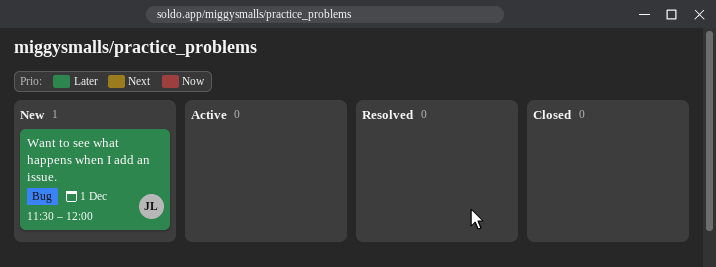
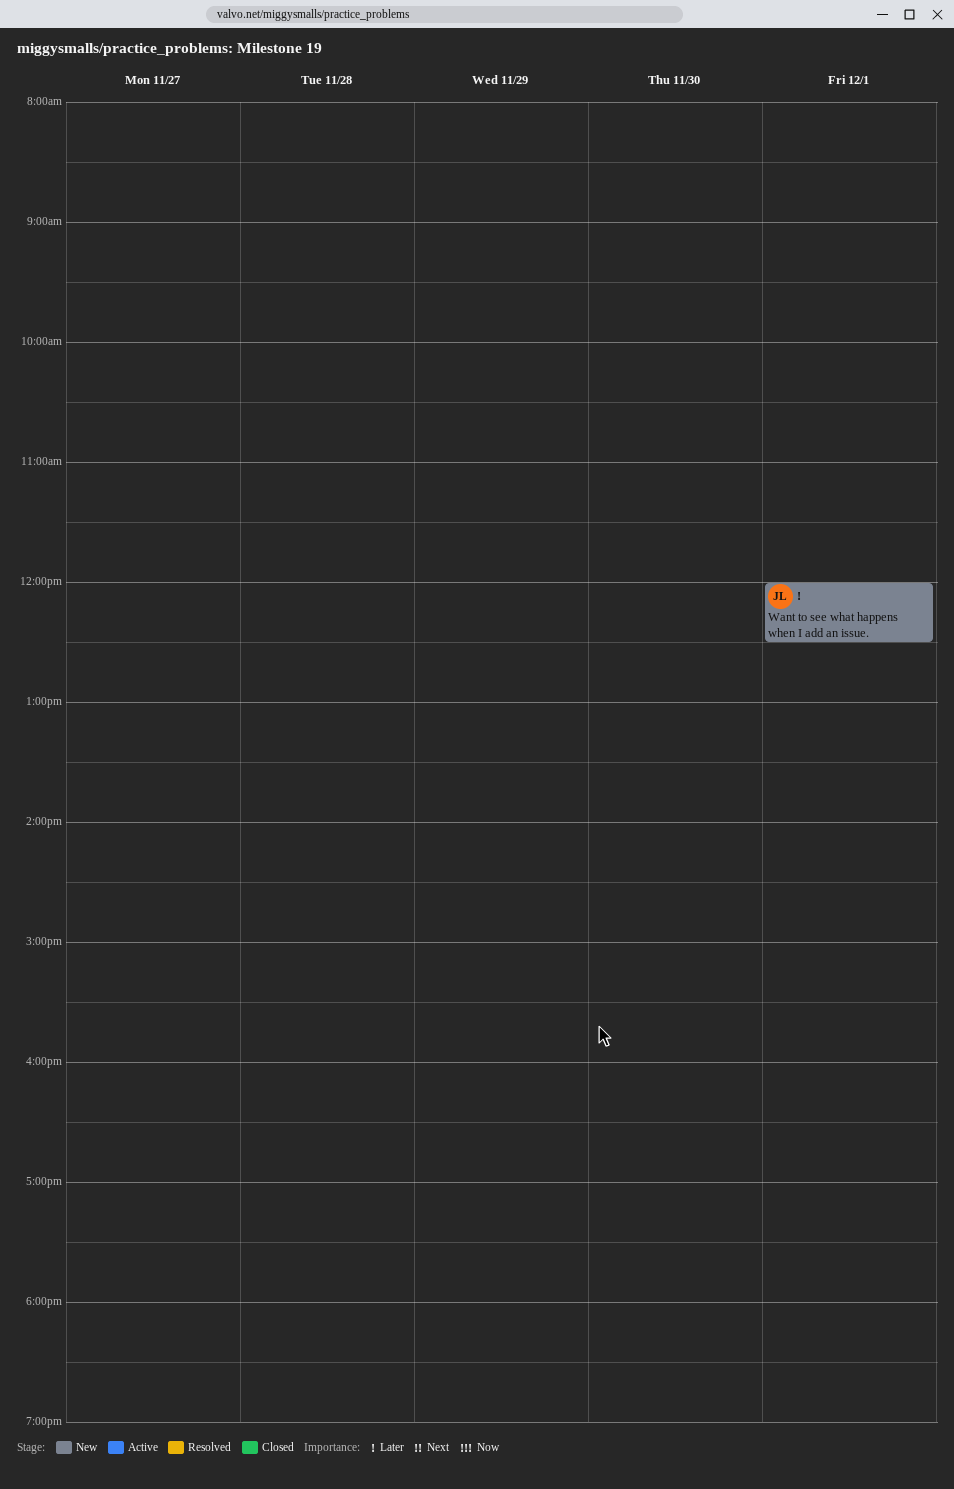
Want to see what happens when I add an issue., begins: 11:30 -> 12:00
Want to see what happens when I add an issue., ends: 12:00 -> 12:30

